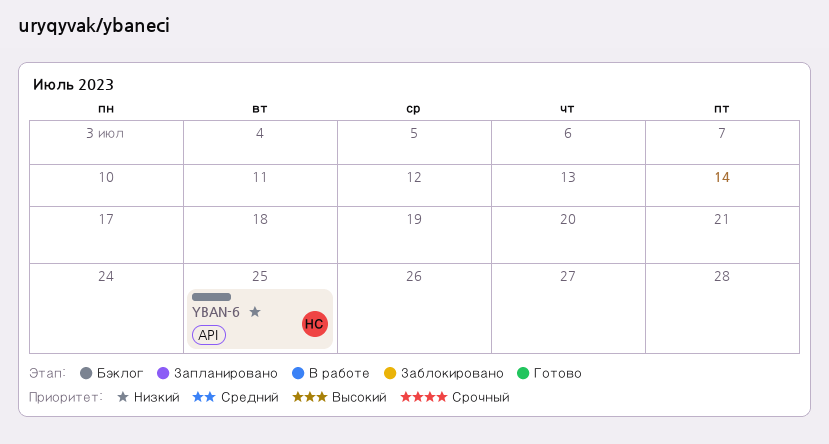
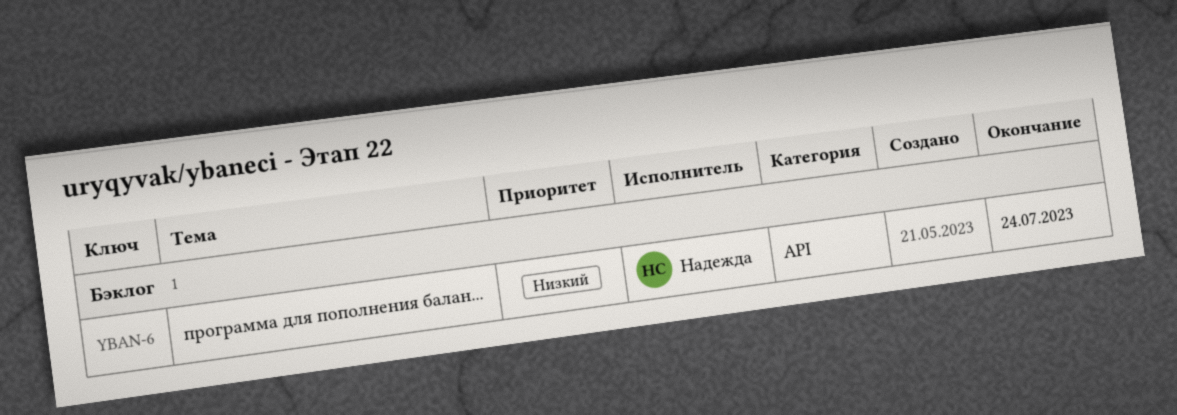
YBAN-6, due: Jul 25 -> Jul 24

